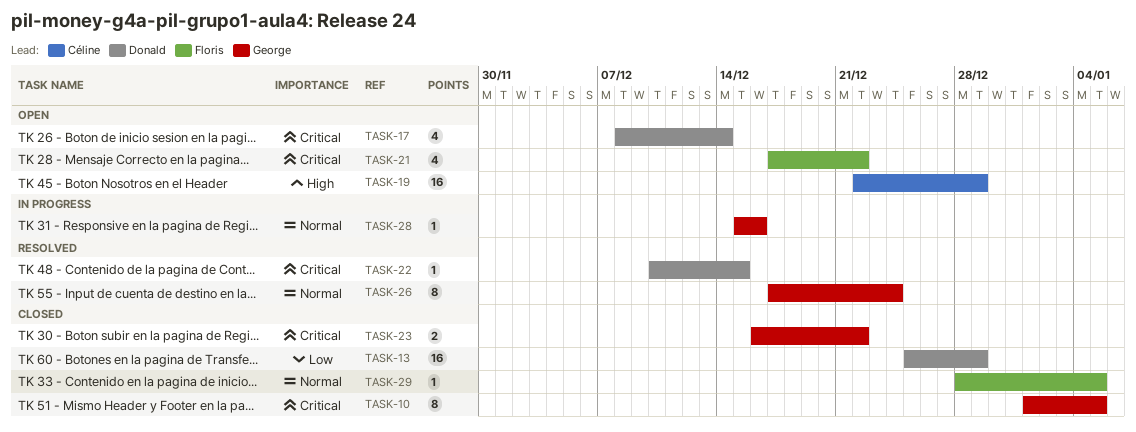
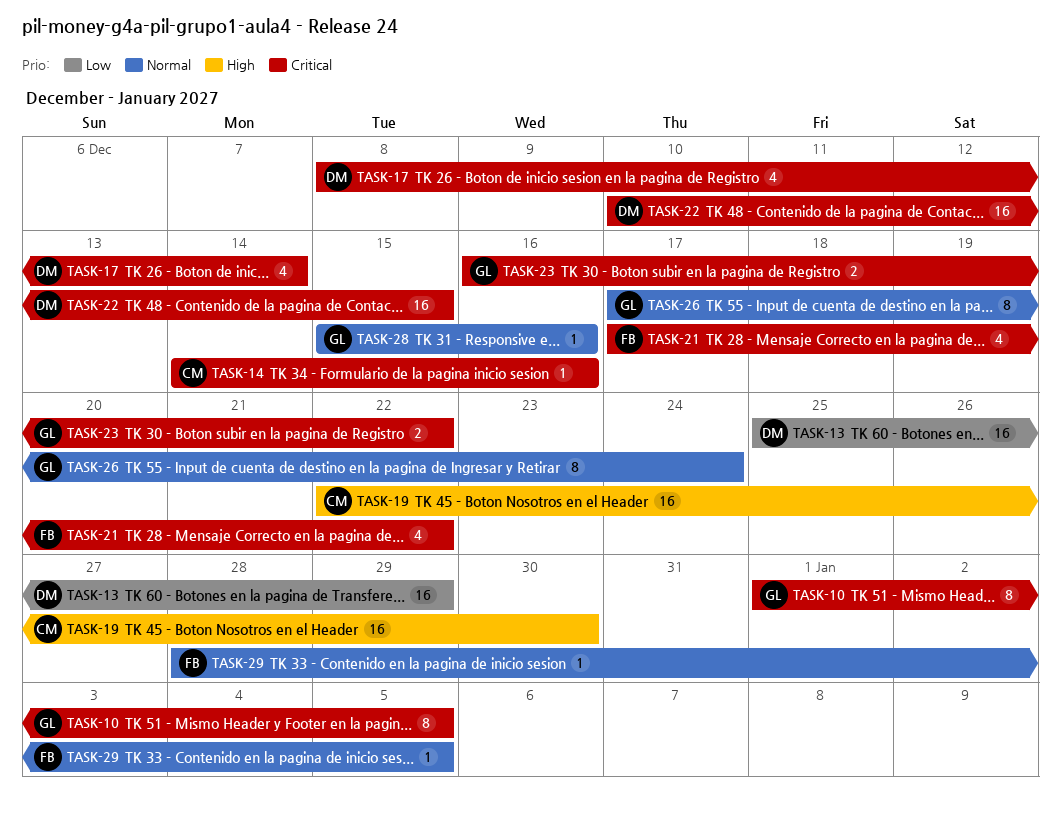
TASK-14: none -> present
TASK-19, due: Dec 29 -> Dec 30
TASK-22, estimate: 1 -> 16

